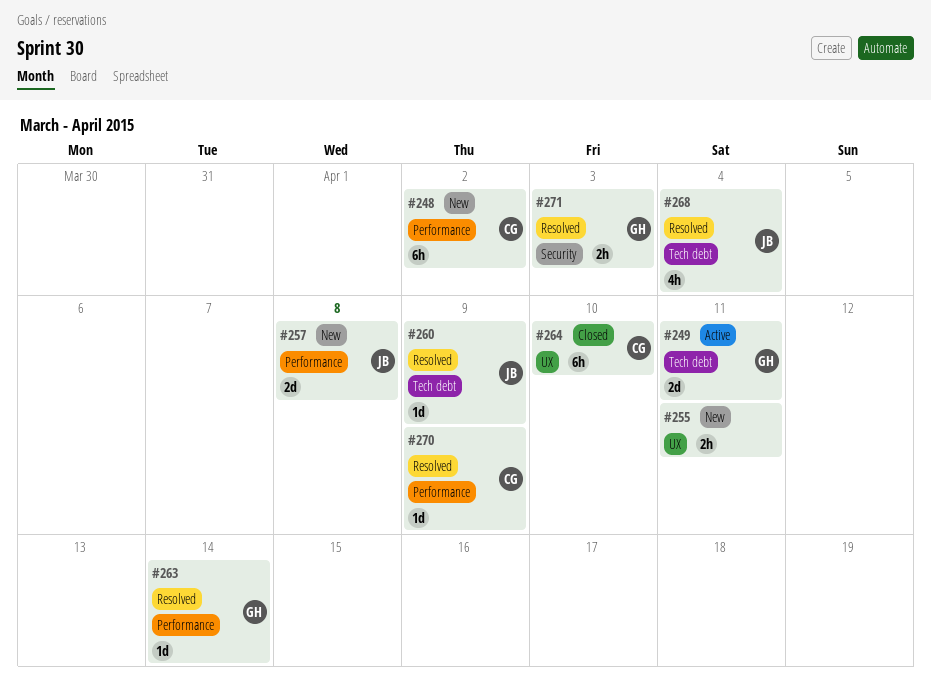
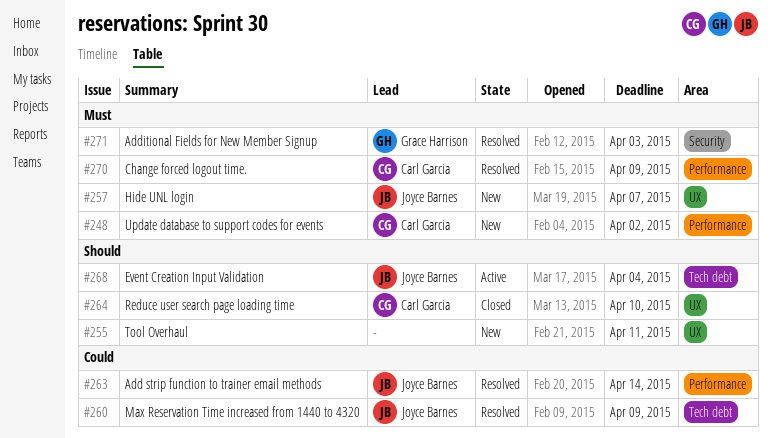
#249: present -> none
#257, label: Performance -> UX
#257, due: Apr 8 -> Apr 7
#263, owner: Grace Harrison -> Joyce Barnes
#268, status: Resolved -> Active

